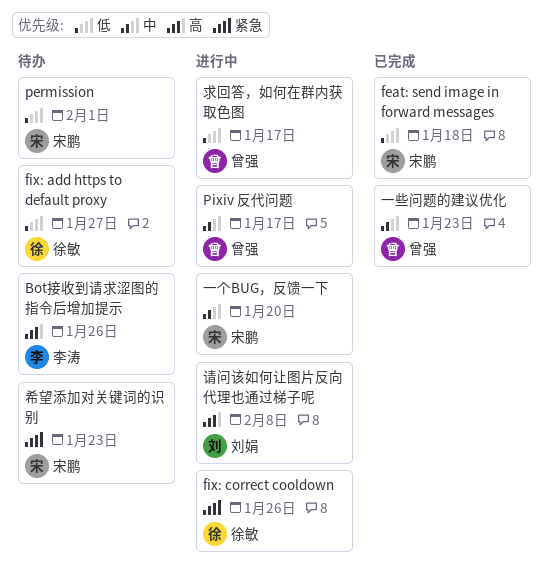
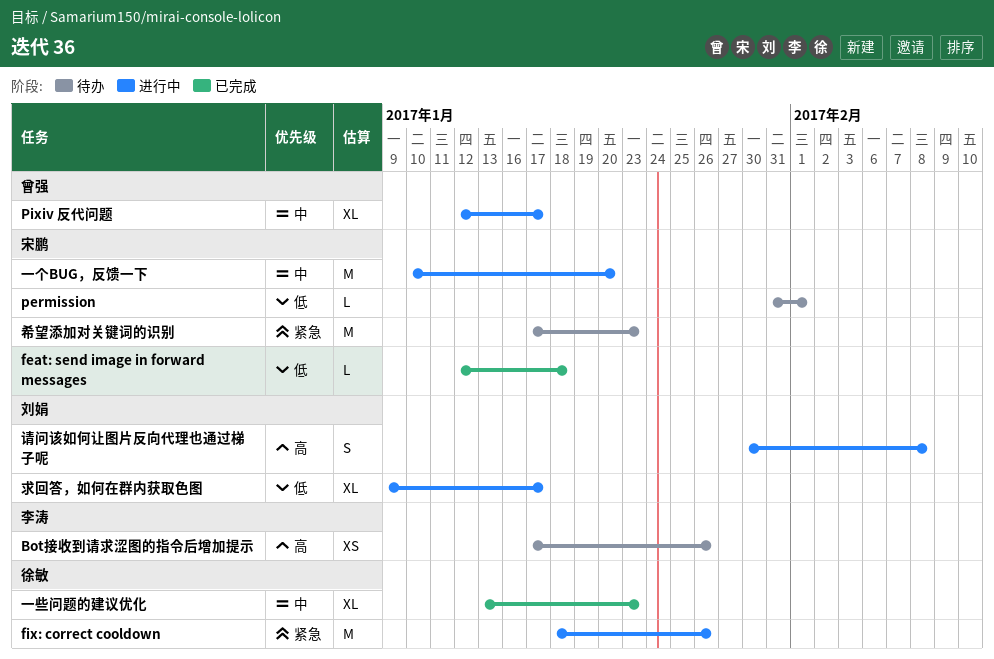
fix: add https to default proxy: present -> none
一些问题的建议优化, owner: 曾强 -> 徐敏
求回答，如何在群内获取色图, owner: 曾强 -> 刘娟

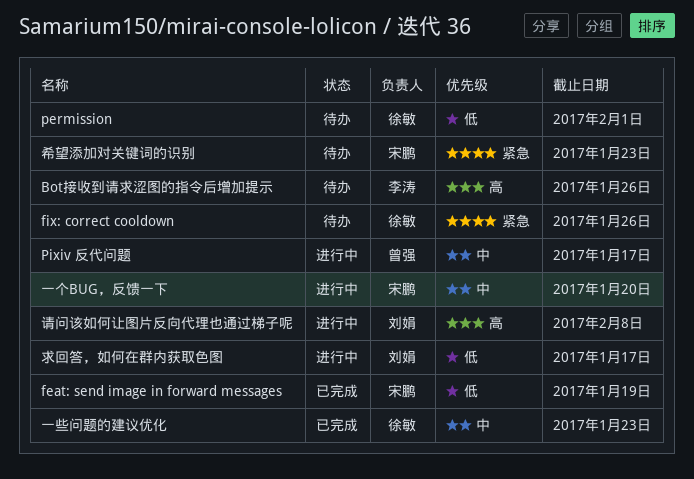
feat: send image in forward messages, due: Jan 18 -> Jan 19
fix: correct cooldown, status: 进行中 -> 待办
permission, owner: 宋鹏 -> 徐敏

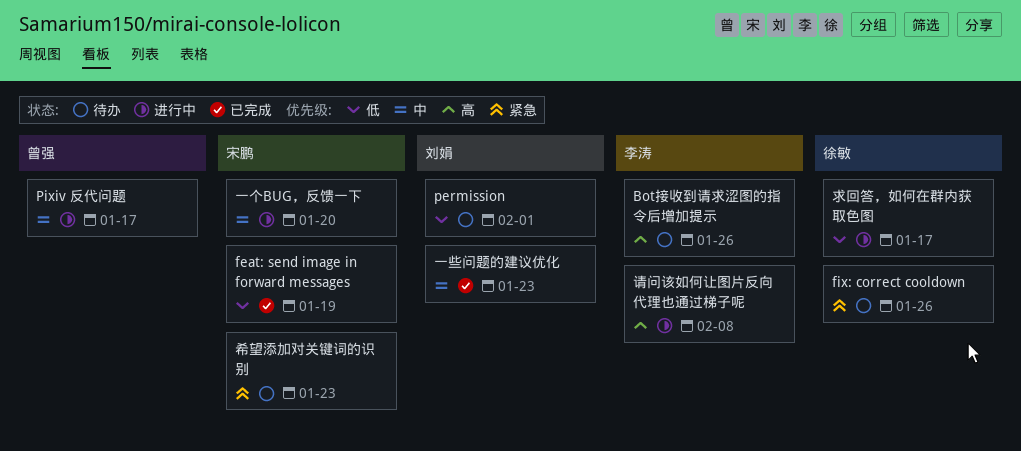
permission, owner: 徐敏 -> 刘娟
一些问题的建议优化, owner: 徐敏 -> 刘娟
求回答，如何在群内获取色图, owner: 刘娟 -> 徐敏
请问该如何让图片反向代理也通过梯子呢, owner: 刘娟 -> 李涛

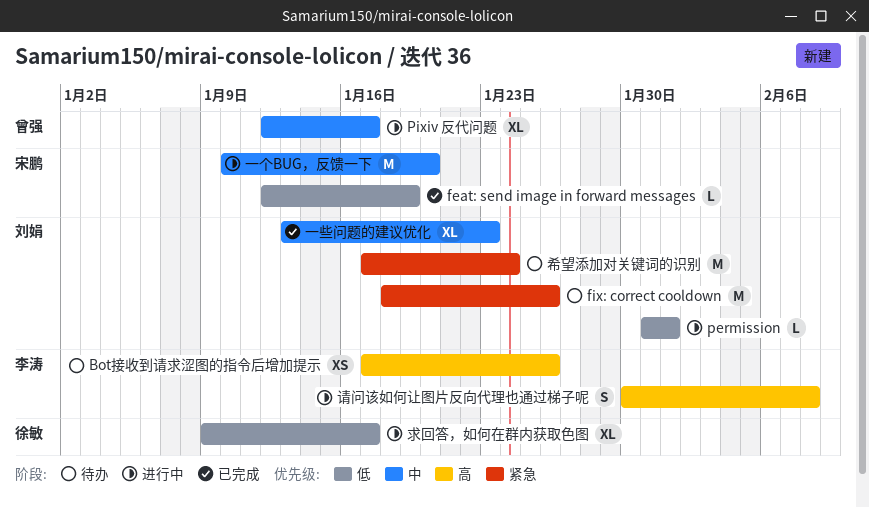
fix: correct cooldown, owner: 徐敏 -> 刘娟
permission, status: 待办 -> 进行中
希望添加对关键词的识别, owner: 宋鹏 -> 刘娟
希望添加对关键词的识别, due: Jan 23 -> Jan 24

